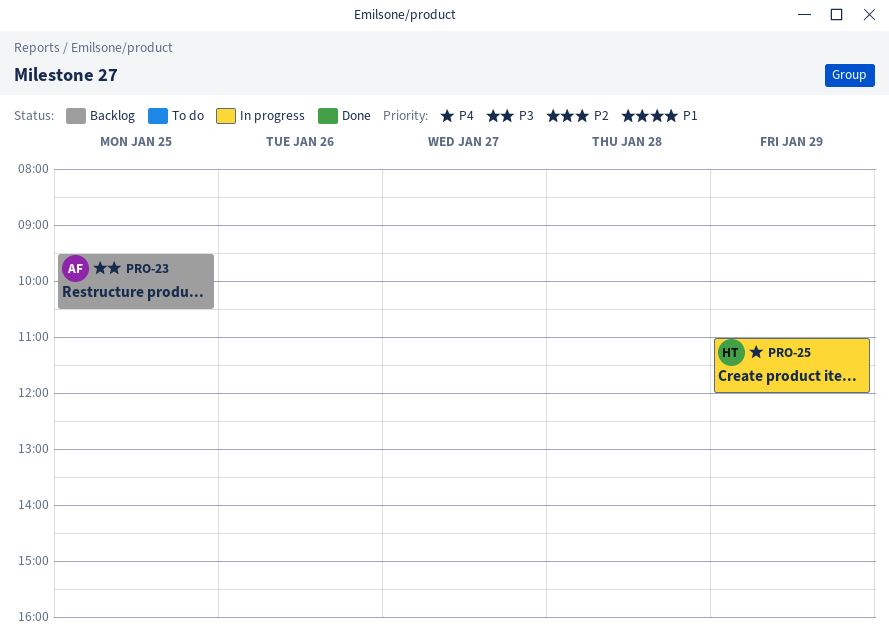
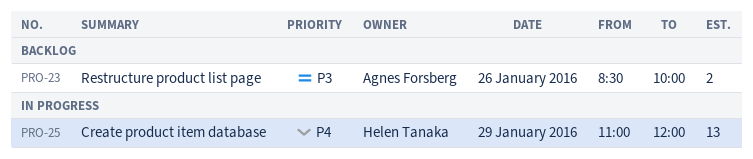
PRO-23, day: Jan 25 -> Jan 26
PRO-23, begins: 09:30 -> 08:30
PRO-23, ends: 10:30 -> 10:00

